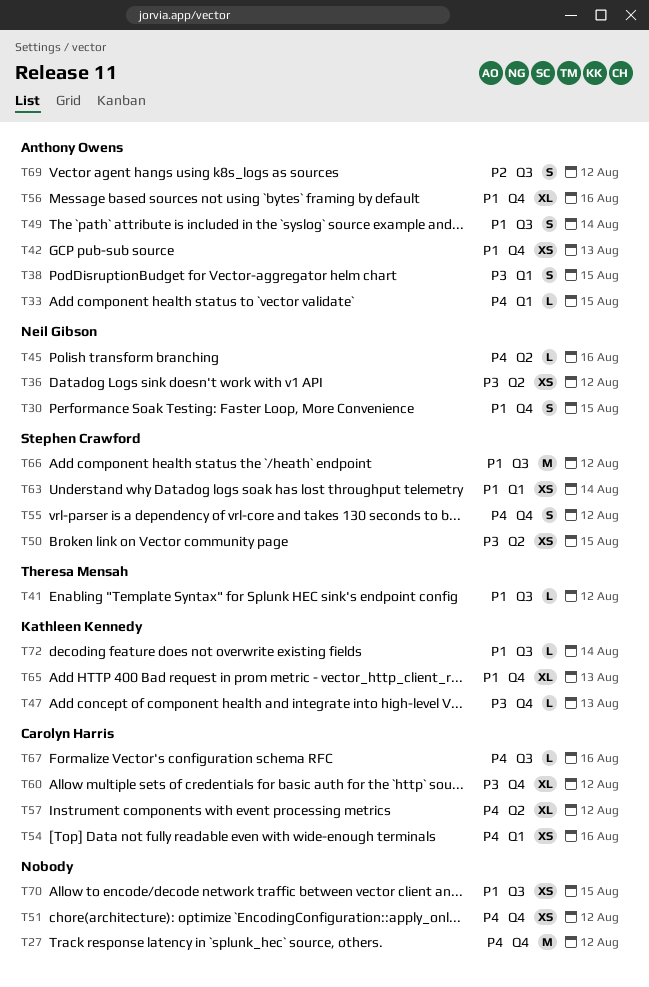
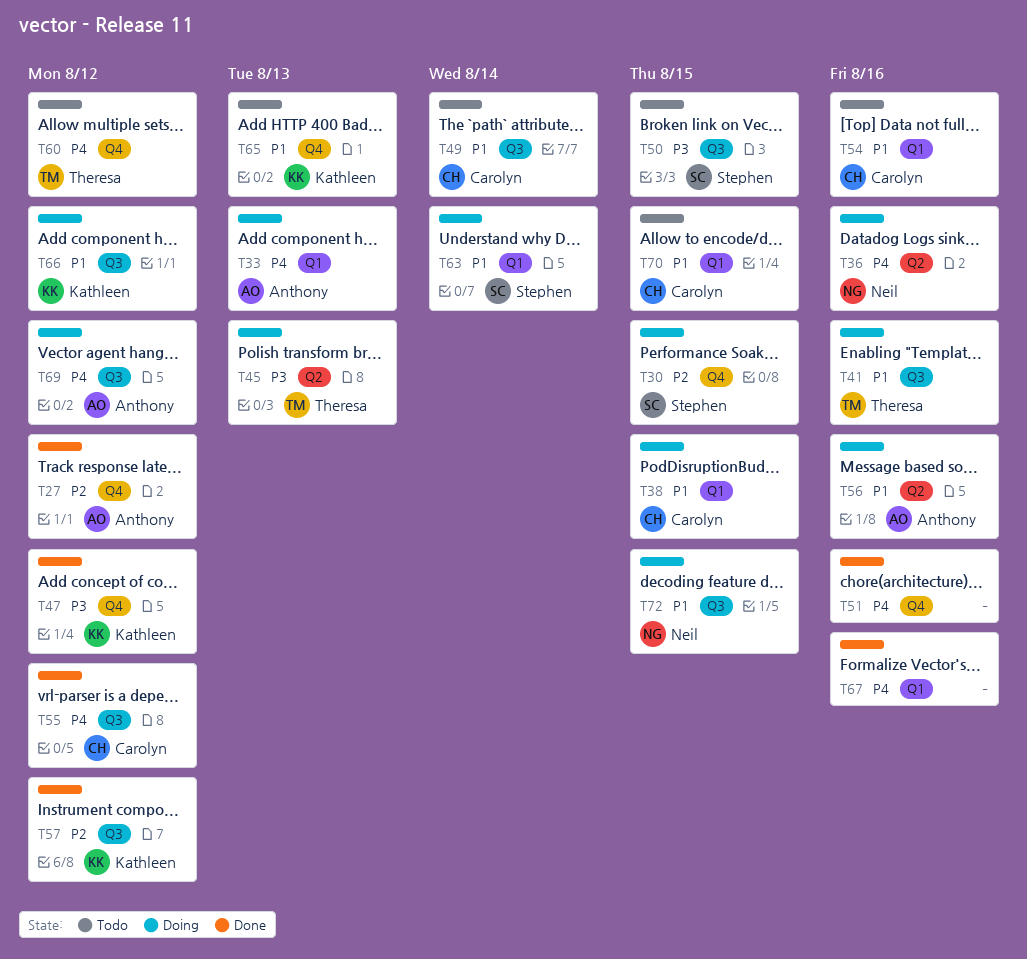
T27, owner: none -> Anthony Owens
T27, priority: P4 -> P2
T30, owner: Neil Gibson -> Stephen Crawford
T30, priority: P1 -> P2
T33, due: Aug 15 -> Aug 13
T36, priority: P3 -> P4
T36, due: Aug 12 -> Aug 16
T38, owner: Anthony Owens -> Carolyn Harris
T38, priority: P3 -> P1
T41, due: Aug 12 -> Aug 16
T42: present -> none
T45, owner: Neil Gibson -> Theresa Mensah
T45, priority: P4 -> P3
T45, due: Aug 16 -> Aug 13
T47, due: Aug 13 -> Aug 12
T49, owner: Anthony Owens -> Carolyn Harris
T50, label: Q2 -> Q3
T51, due: Aug 12 -> Aug 16
T54, priority: P4 -> P1
T55, owner: Stephen Crawford -> Carolyn Harris
T55, label: Q4 -> Q3
T56, label: Q4 -> Q2
T57, owner: Carolyn Harris -> Kathleen Kennedy
T57, priority: P4 -> P2
T57, label: Q2 -> Q3
T60, owner: Carolyn Harris -> Theresa Mensah
T60, priority: P3 -> P4
T66, owner: Stephen Crawford -> Kathleen Kennedy
T67, owner: Carolyn Harris -> none
T67, label: Q3 -> Q1
T69, priority: P2 -> P4
T70, owner: none -> Carolyn Harris
T70, label: Q3 -> Q1
T72, owner: Kathleen Kennedy -> Neil Gibson
T72, due: Aug 14 -> Aug 15

